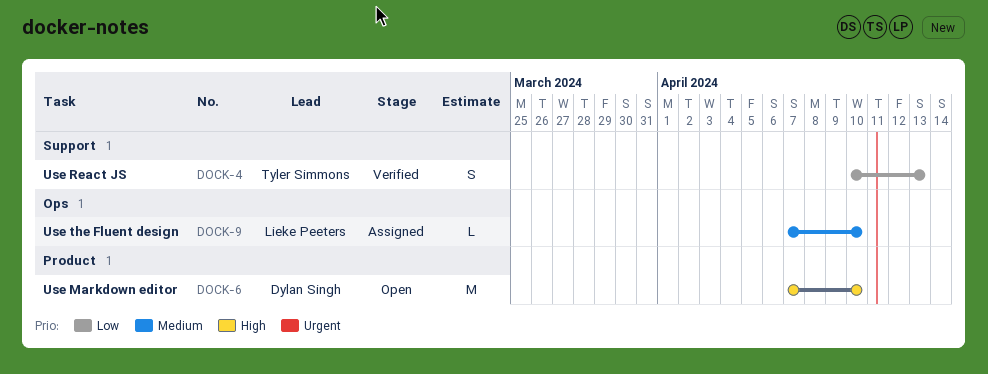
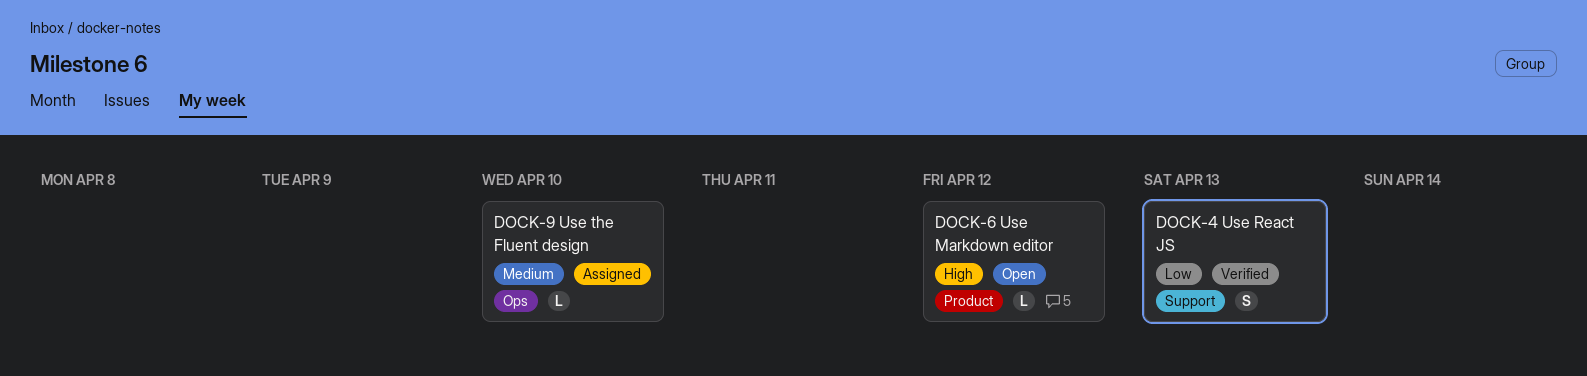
DOCK-6, estimate: M -> L
DOCK-6, due: Apr 10 -> Apr 12

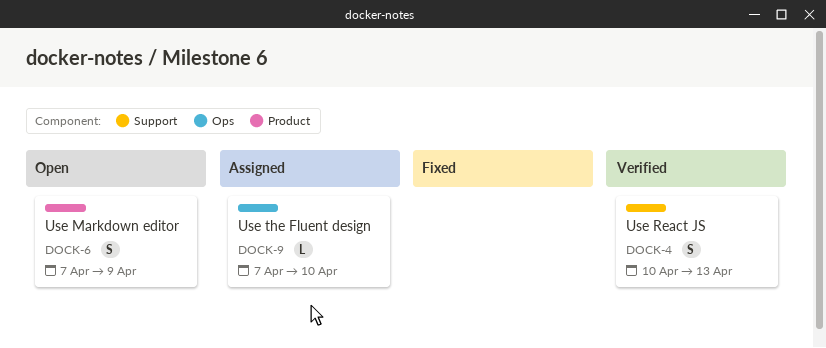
DOCK-6, estimate: L -> S
DOCK-6, due: Apr 12 -> Apr 9

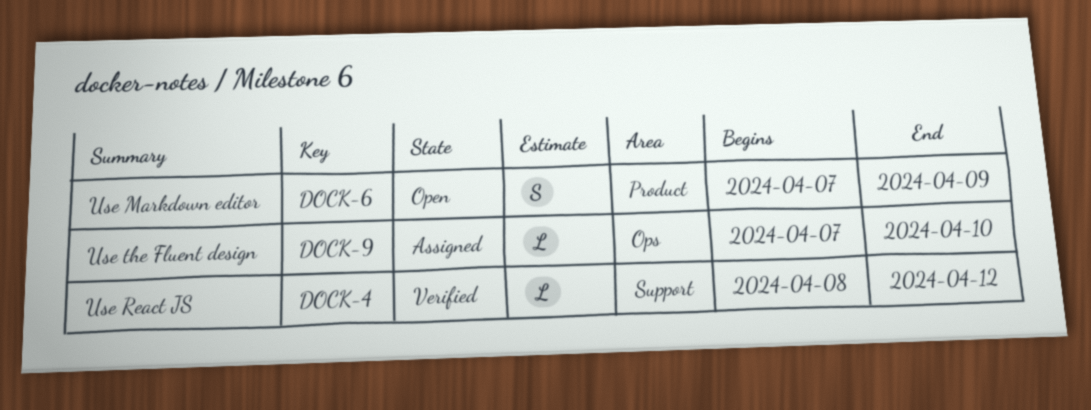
DOCK-4, estimate: S -> L
DOCK-4, start: Apr 10 -> Apr 8
DOCK-4, due: Apr 13 -> Apr 12

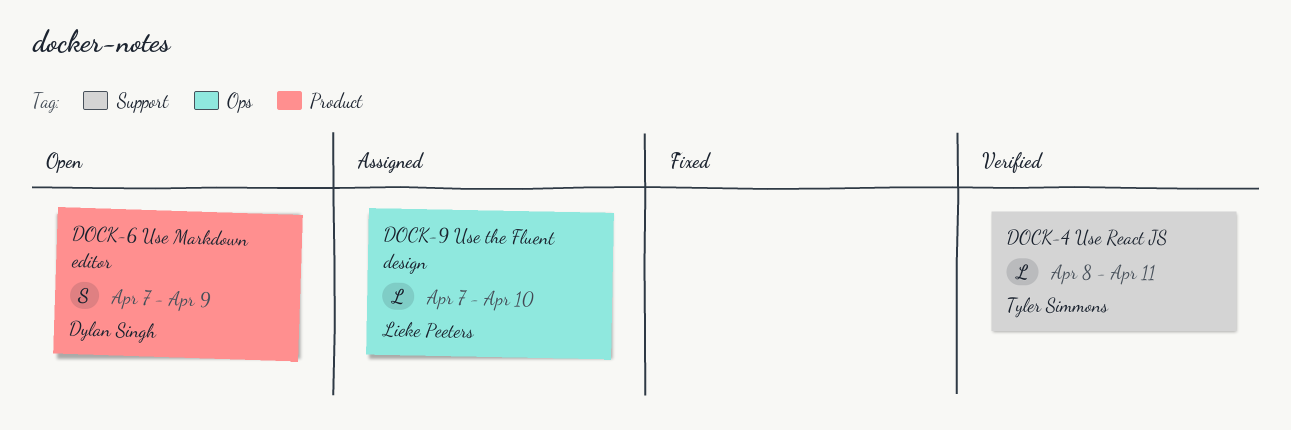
DOCK-4, due: Apr 12 -> Apr 11

